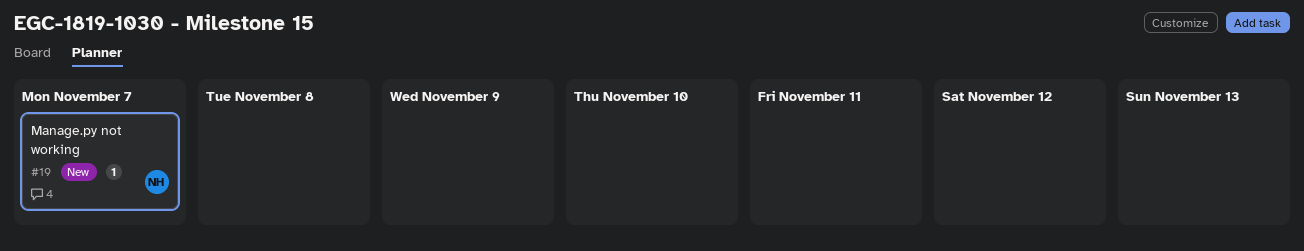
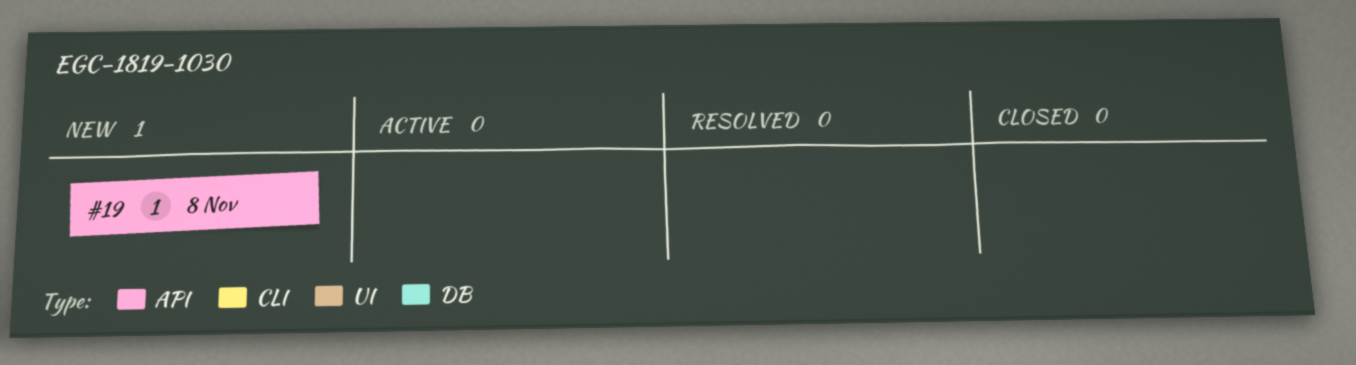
#19, due: Nov 7 -> Nov 8

